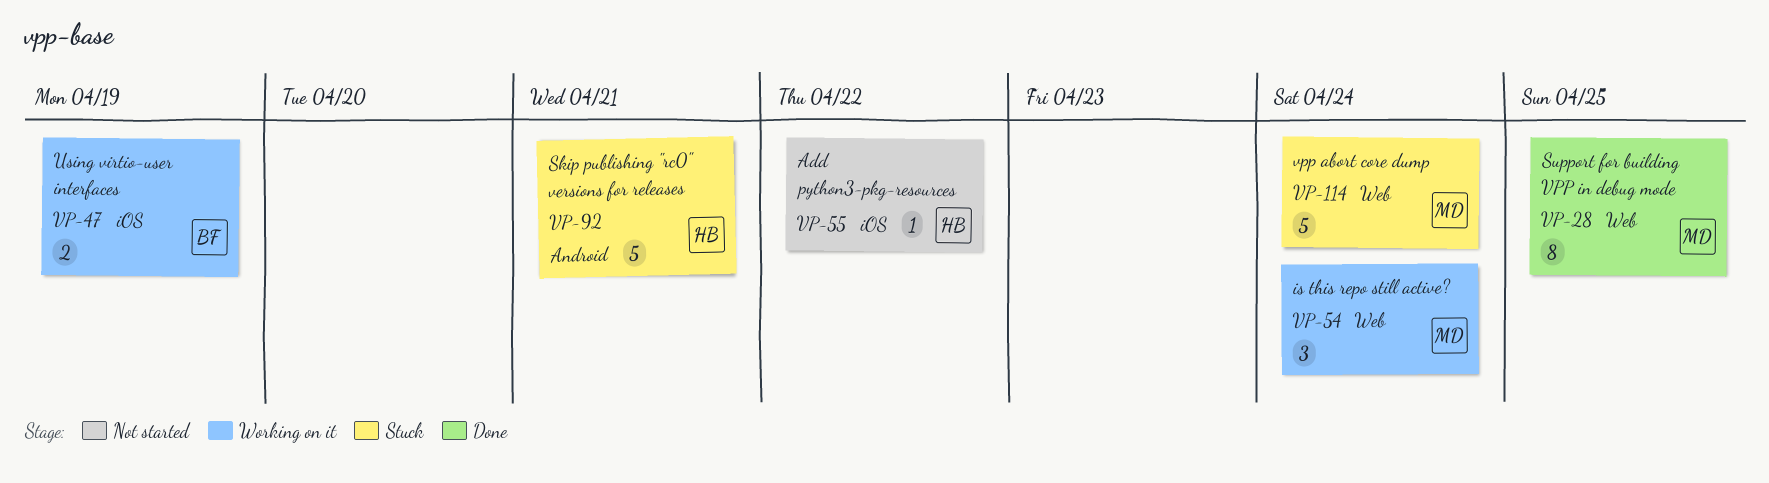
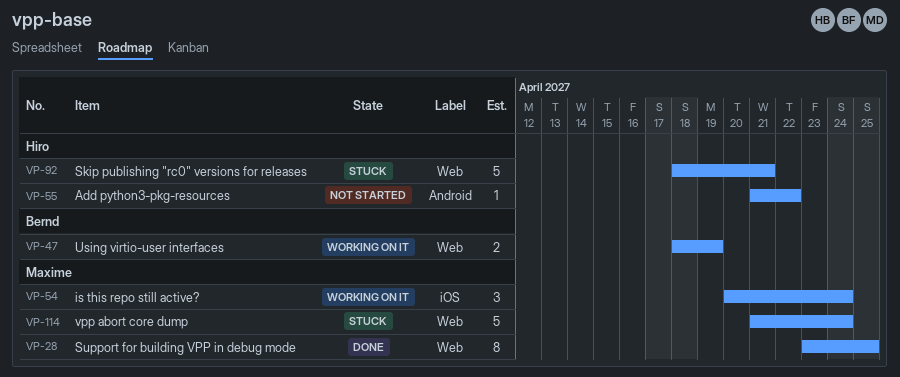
VP-47, label: iOS -> Web
VP-54, label: Web -> iOS
VP-55, label: iOS -> Android
VP-92, label: Android -> Web

